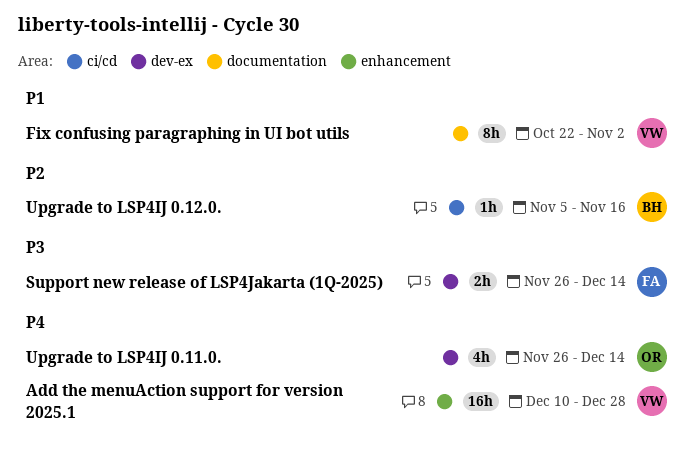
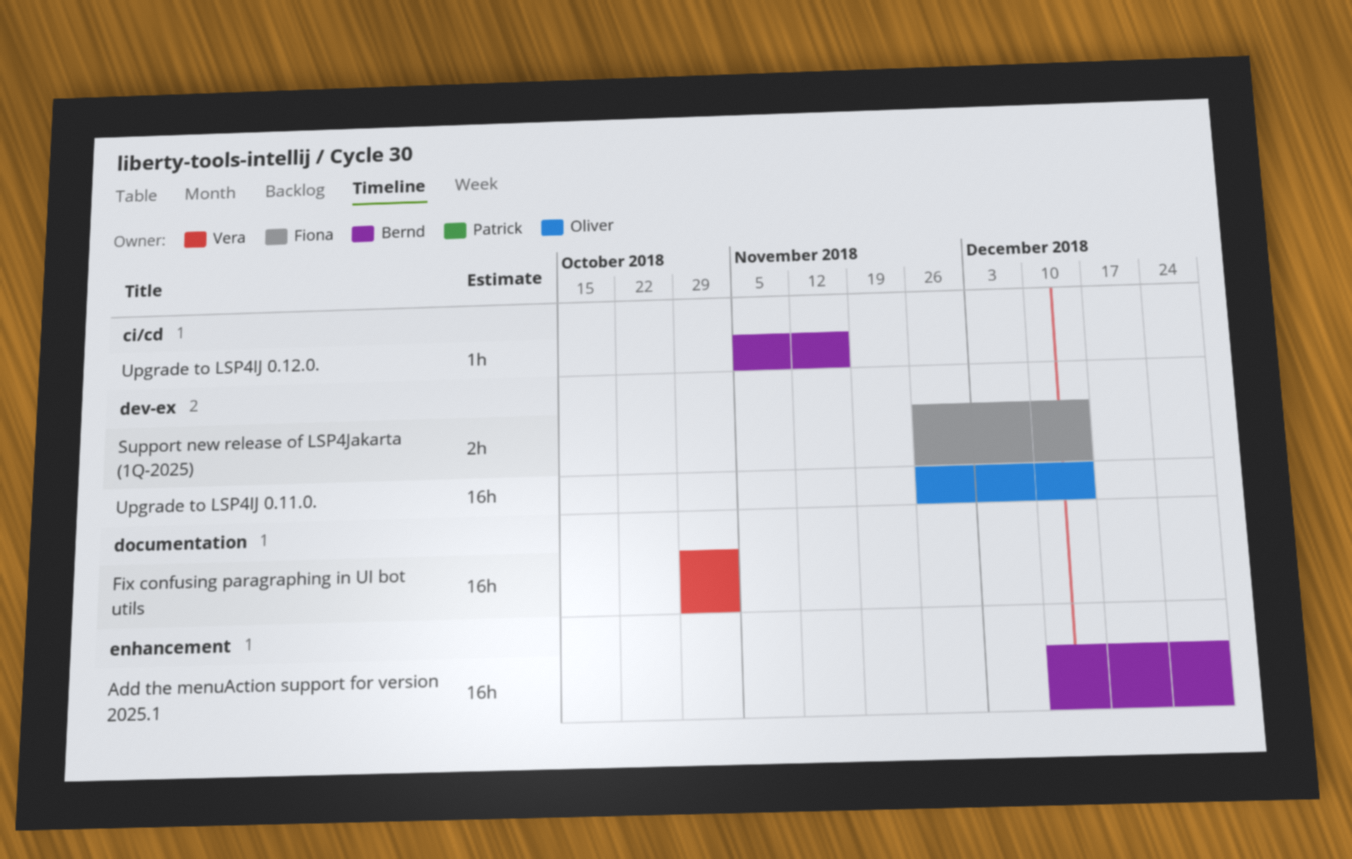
Add the menuAction support for version 2025.1, owner: Vera -> Bernd
Fix confusing paragraphing in UI bot utils, estimate: 8h -> 16h
Fix confusing paragraphing in UI bot utils, start: Oct 22 -> Oct 29
Upgrade to LSP4IJ 0.11.0., estimate: 4h -> 16h

